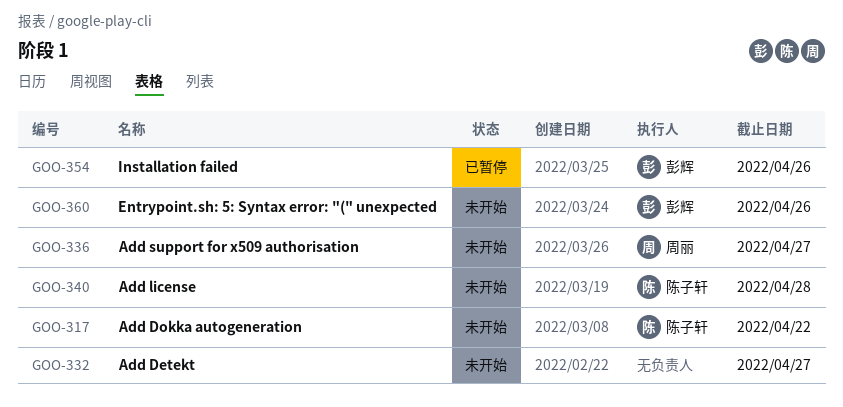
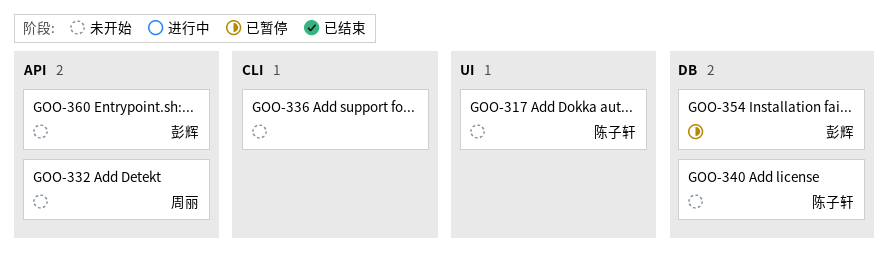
GOO-332, owner: none -> 周丽
GOO-336, owner: 周丽 -> none

